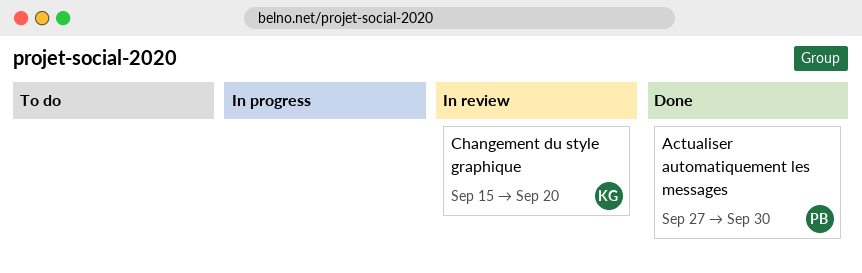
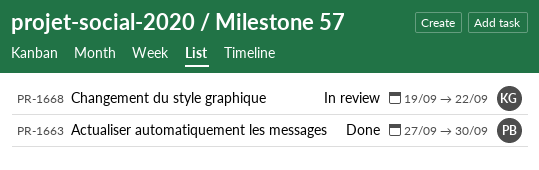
Changement du style graphique, start: Sep 15 -> Sep 19
Changement du style graphique, due: Sep 20 -> Sep 22

